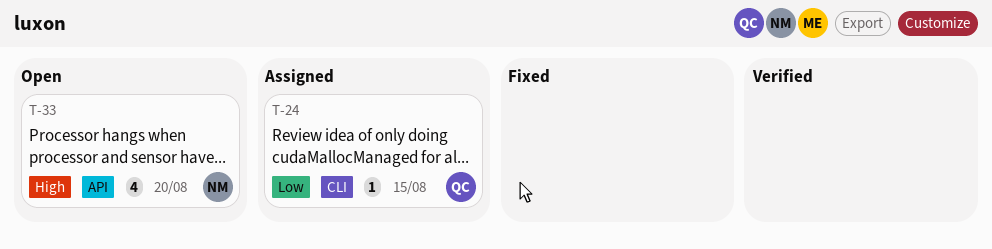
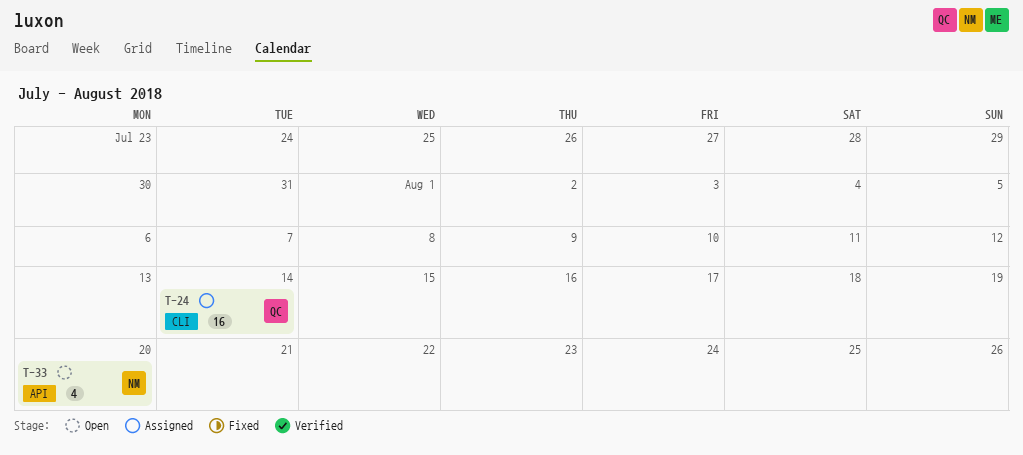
T-24, estimate: 1 -> 16
T-24, due: Aug 15 -> Aug 14

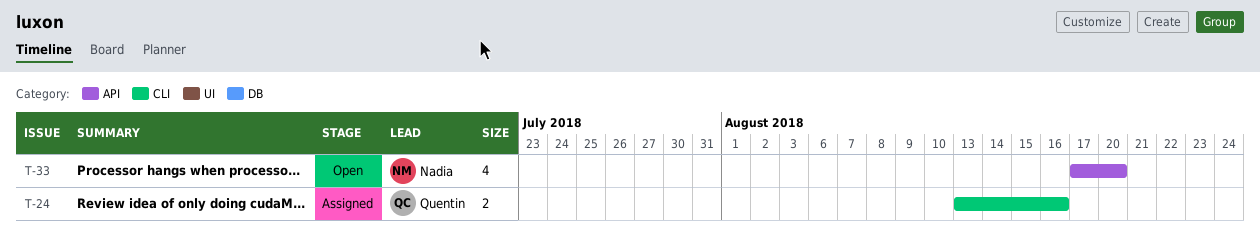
T-24, estimate: 16 -> 2
T-24, due: Aug 14 -> Aug 16

